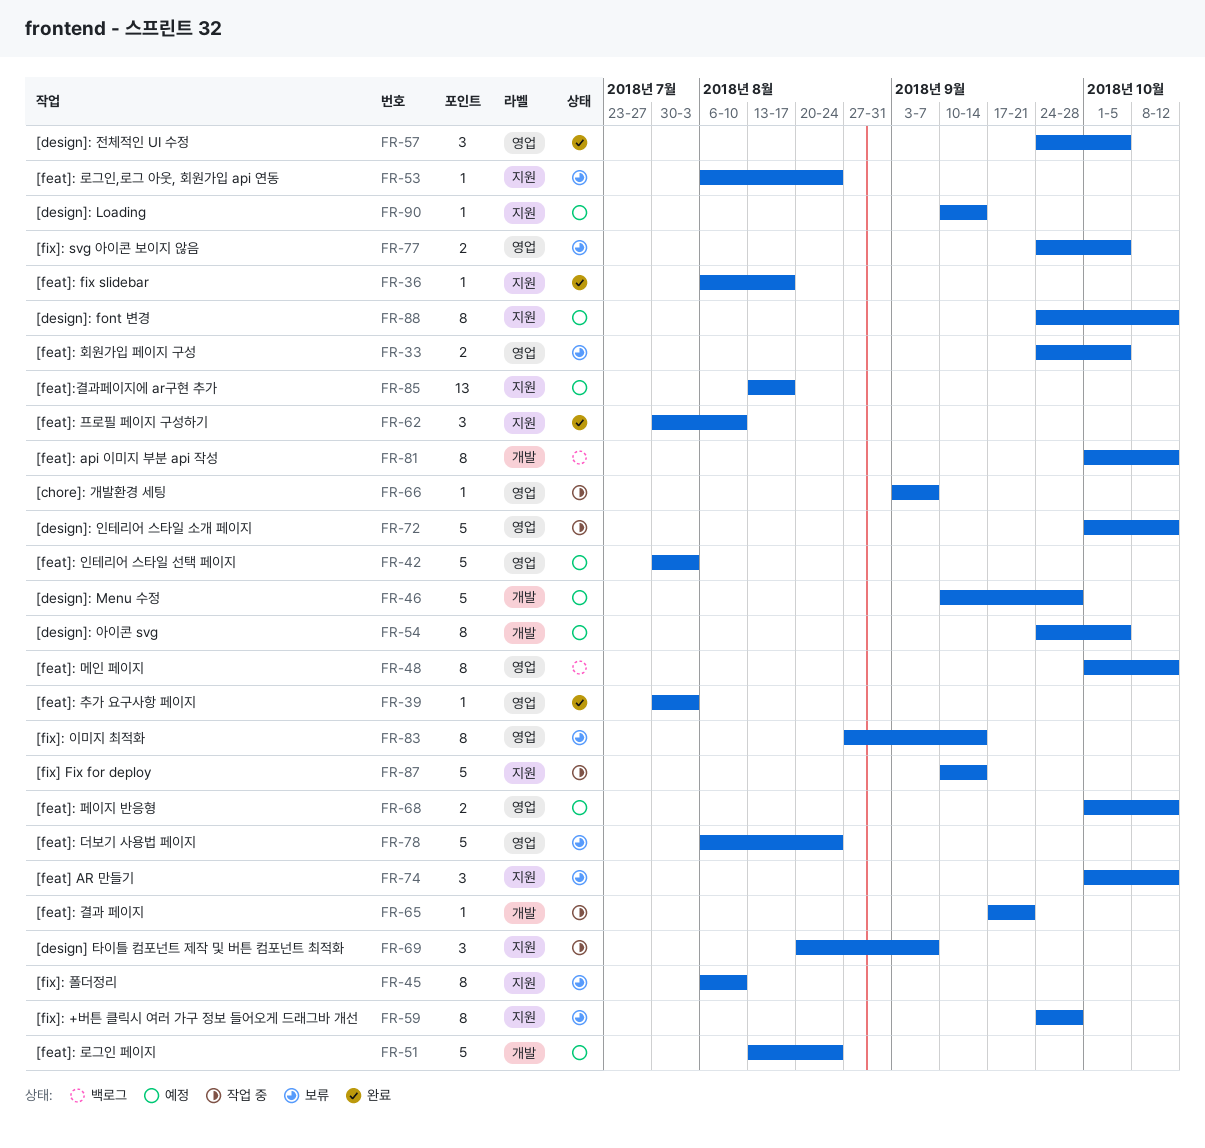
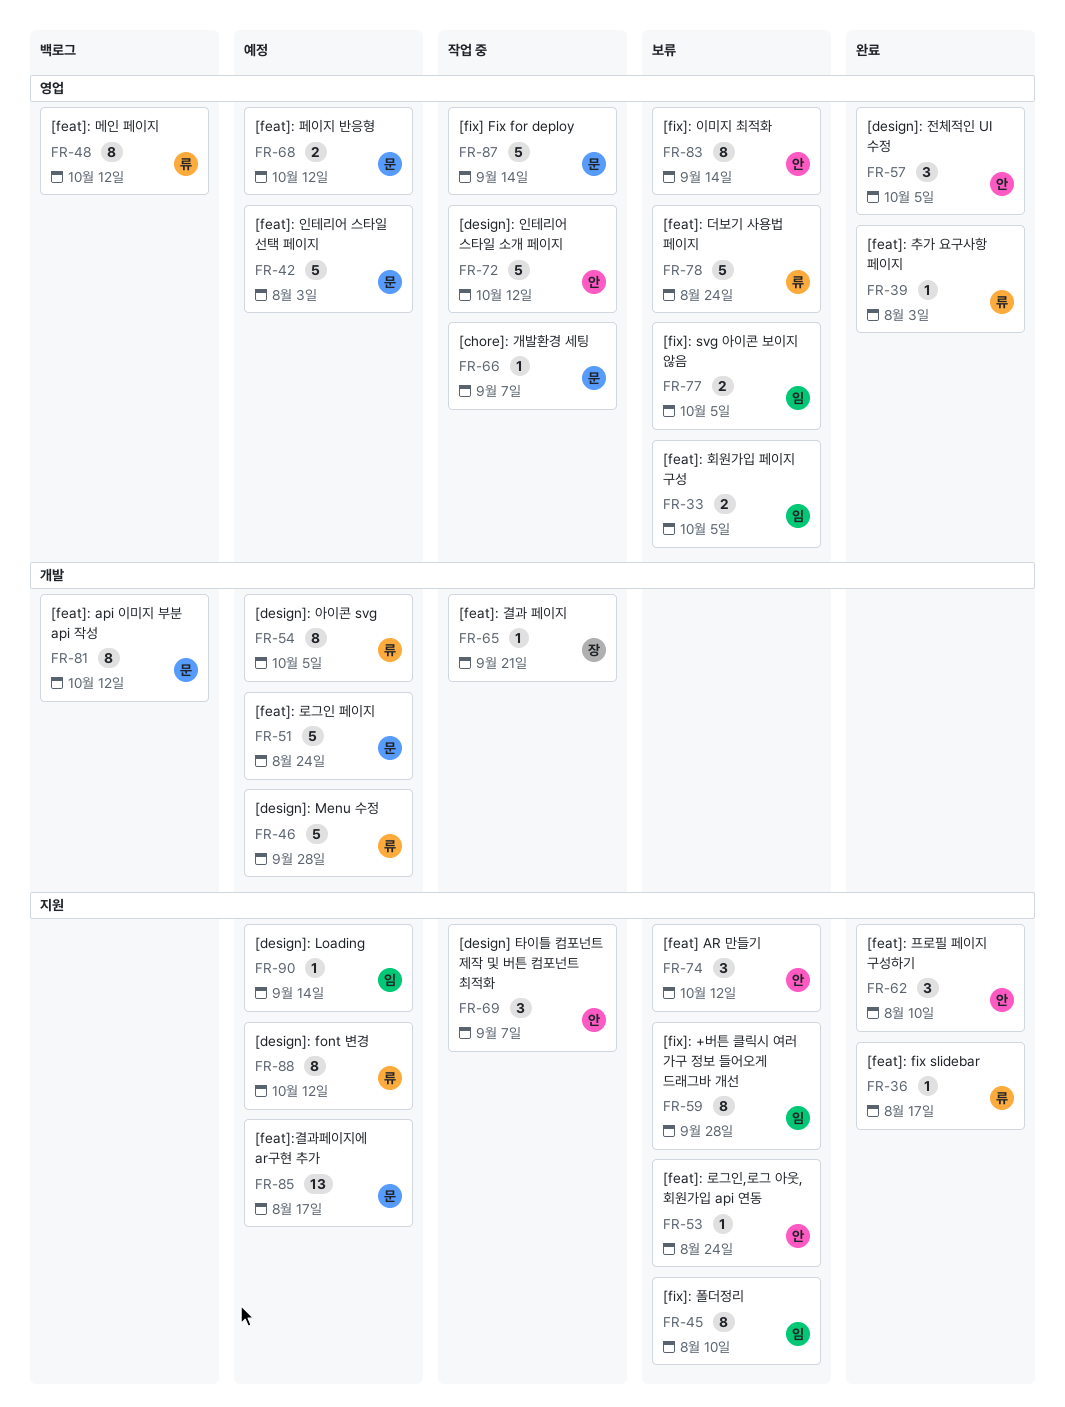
FR-87, label: 지원 -> 영업

